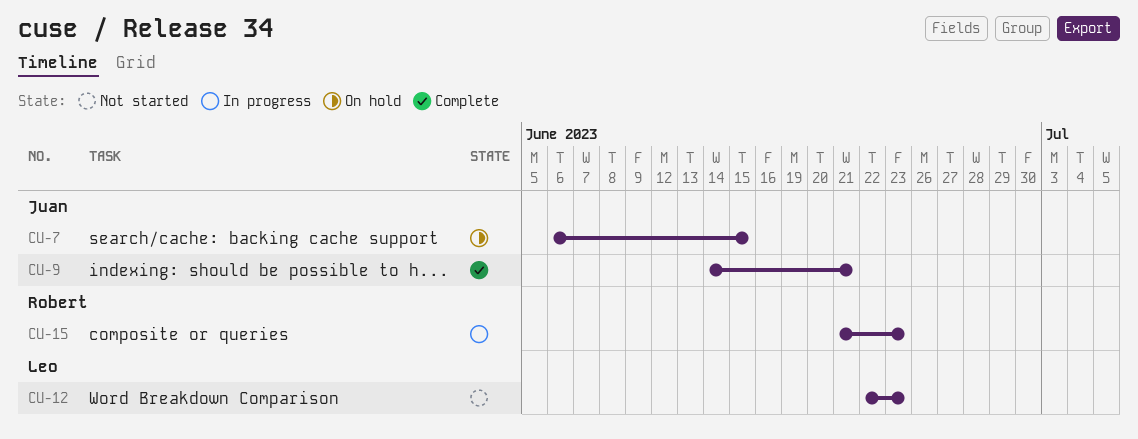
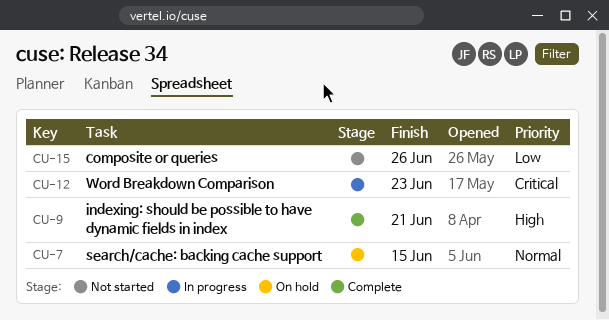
CU-12, status: Not started -> In progress
CU-15, status: In progress -> Not started
CU-15, due: Jun 23 -> Jun 26

